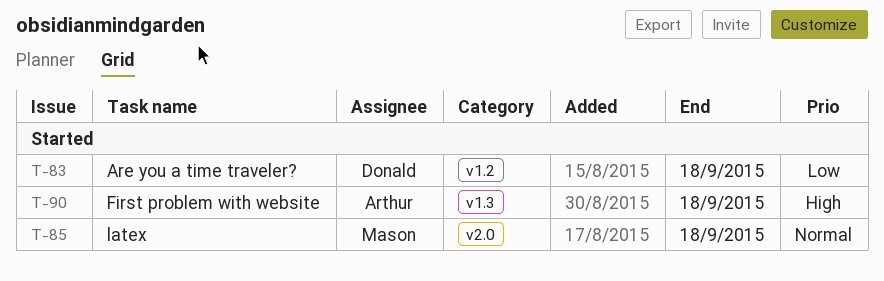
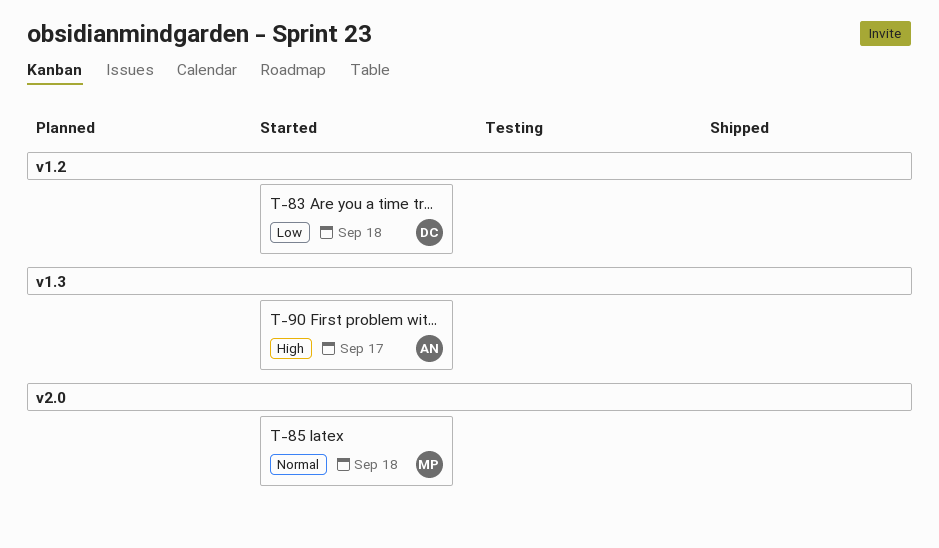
T-90, due: Sep 18 -> Sep 17

